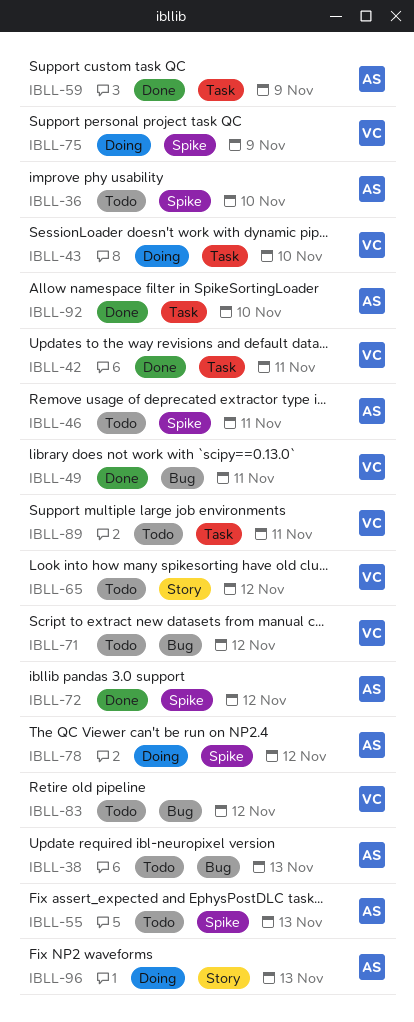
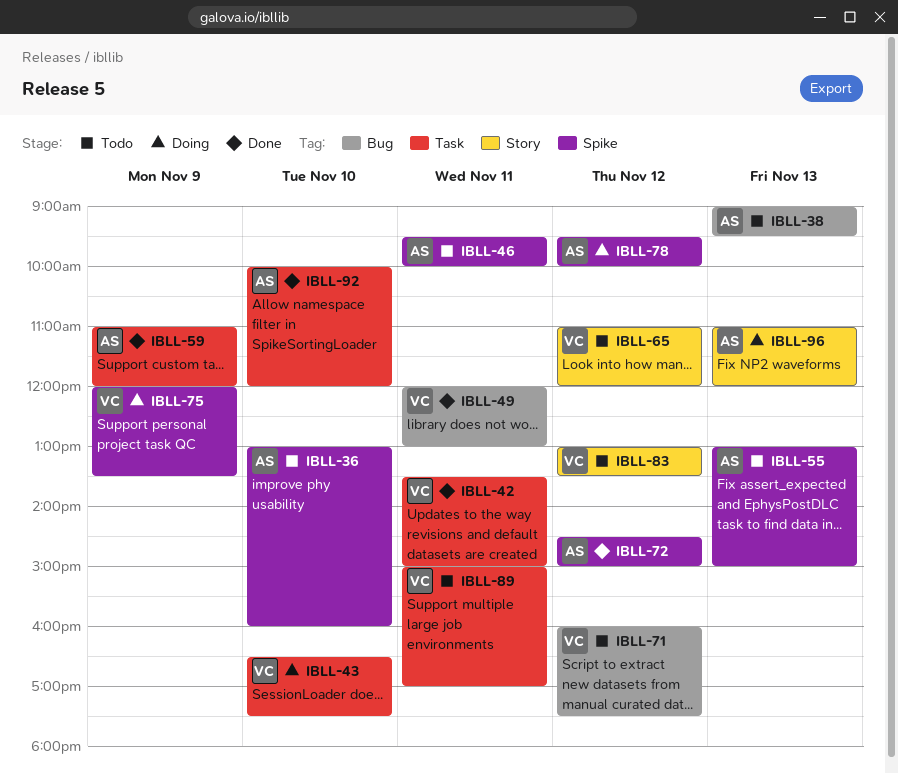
IBLL-83, label: Bug -> Story

